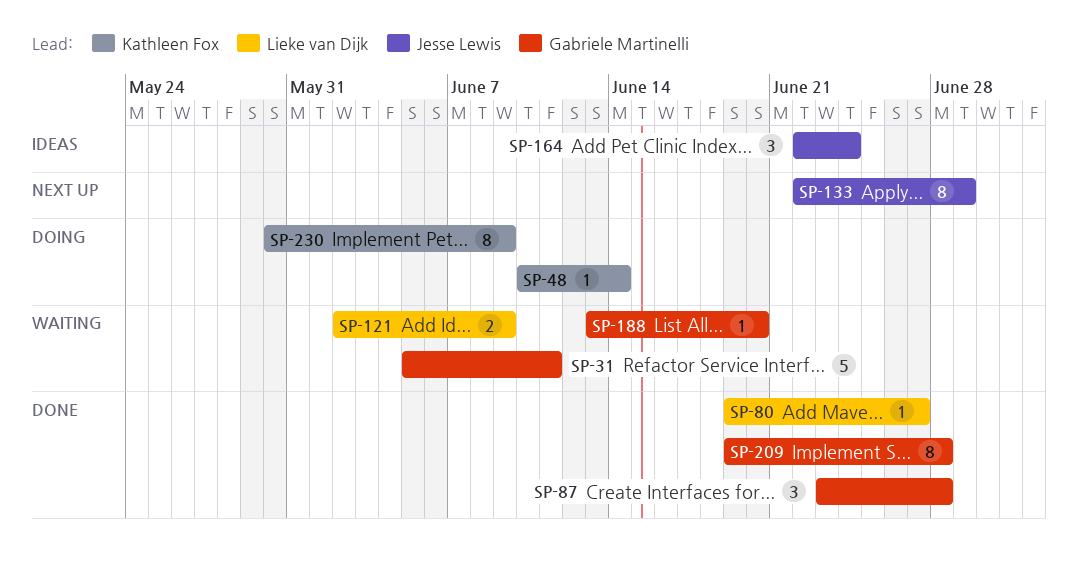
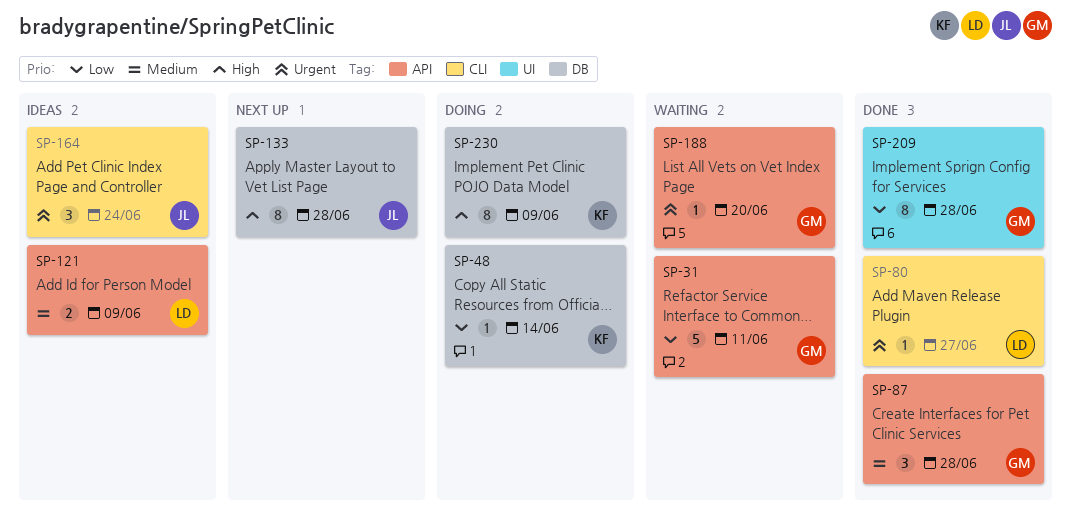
SP-121, status: Waiting -> Ideas
SP-133, due: Jun 29 -> Jun 28

